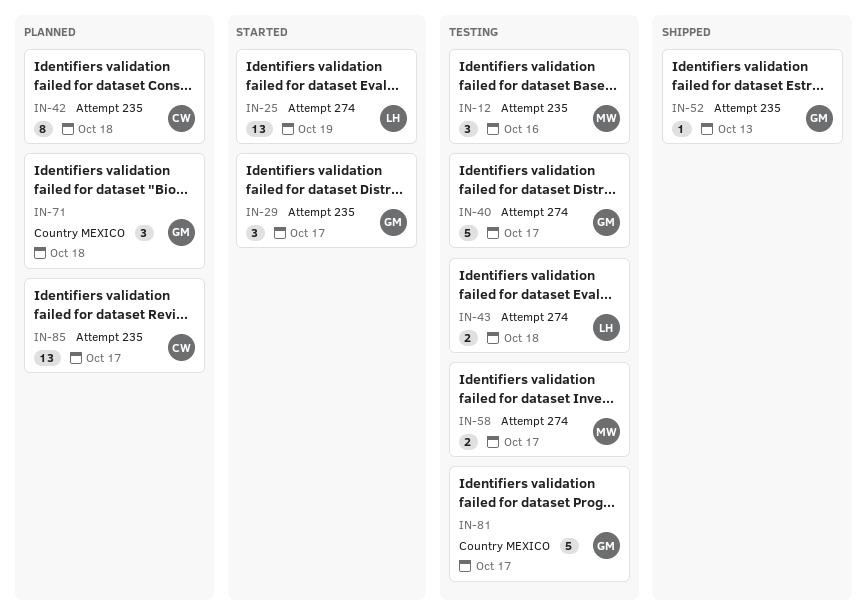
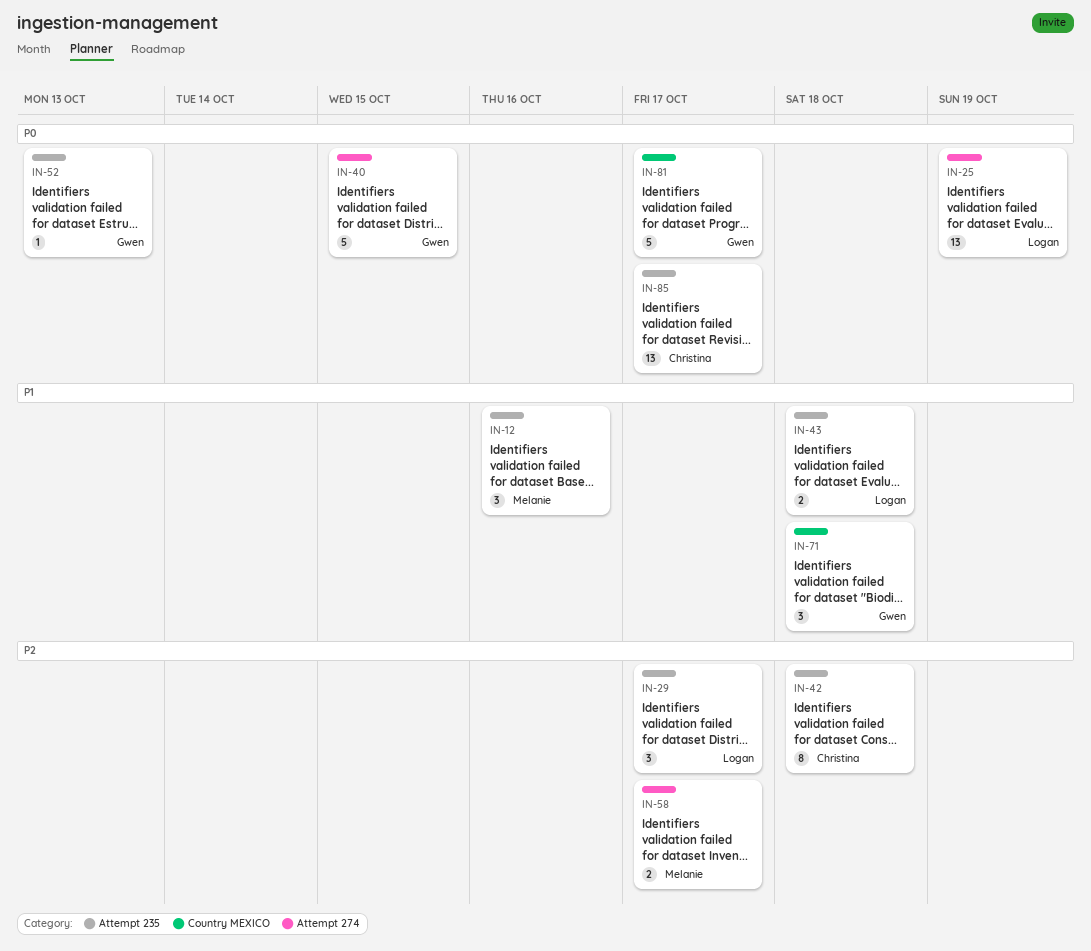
IN-29, owner: Gwen -> Logan
IN-40, due: Oct 17 -> Oct 15
IN-43, label: Attempt 274 -> Attempt 235

